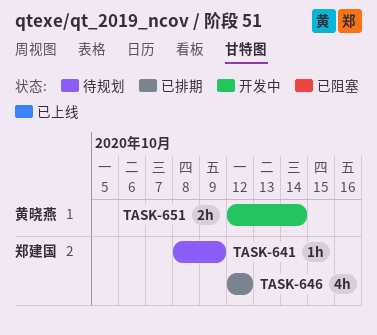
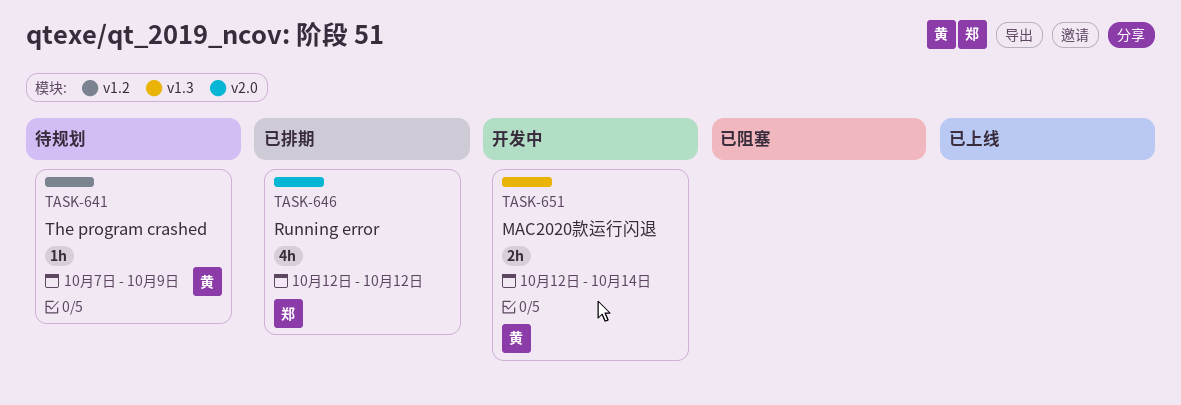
TASK-641, owner: 郑建国 -> 黄晓燕
TASK-641, start: Oct 8 -> Oct 7

